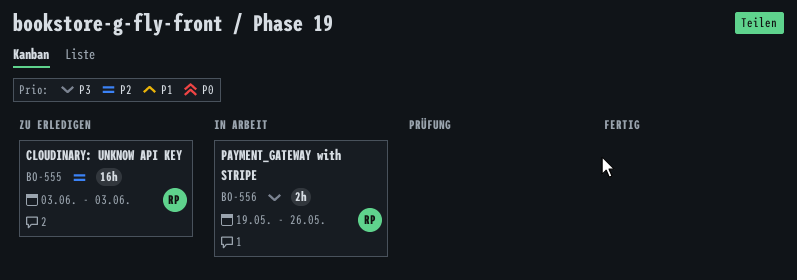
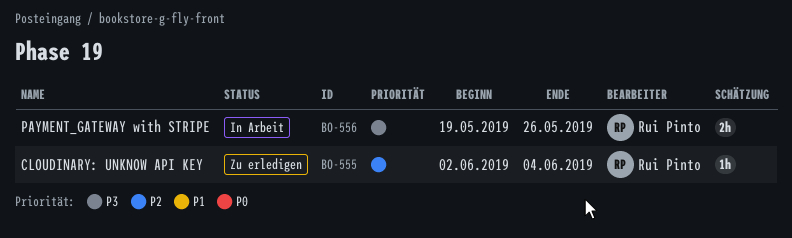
BO-555, estimate: 16h -> 1h
BO-555, start: Jun 3 -> Jun 2
BO-555, due: Jun 3 -> Jun 4

